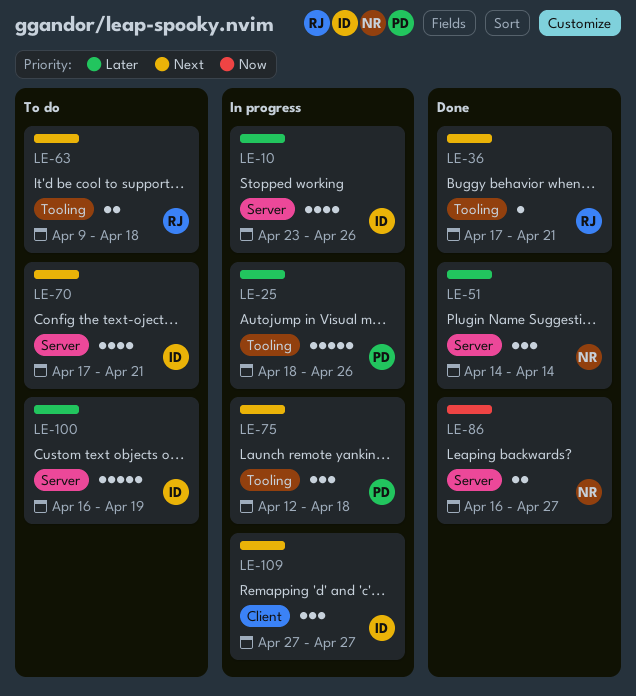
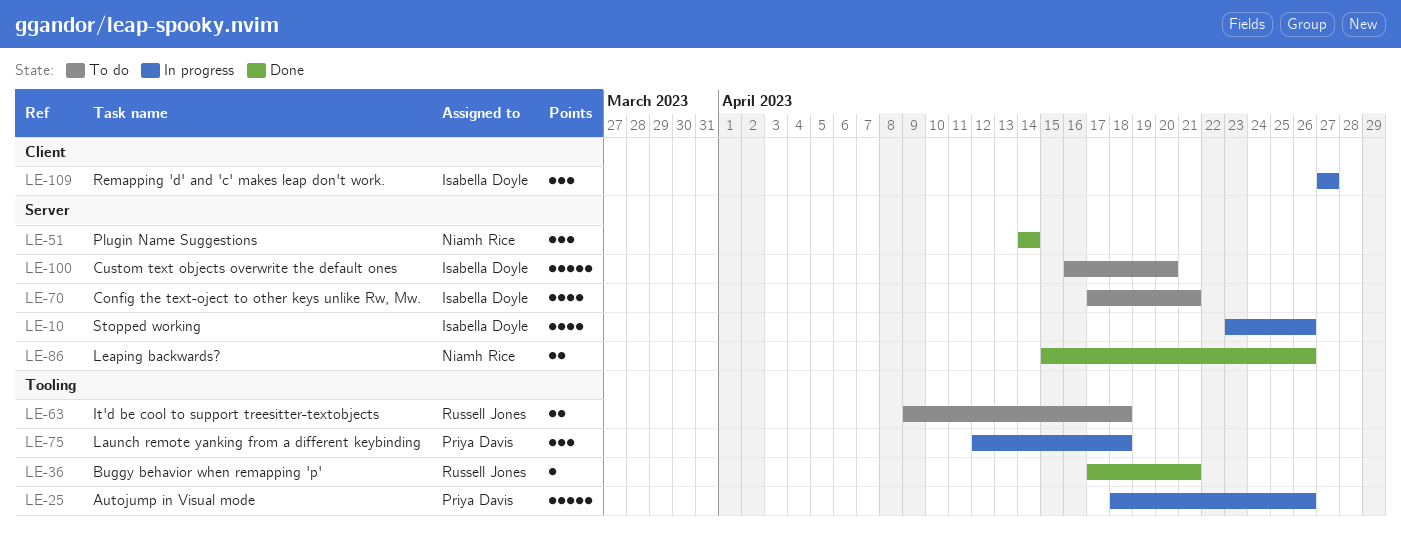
LE-86, start: Apr 16 -> Apr 15
LE-86, due: Apr 27 -> Apr 26
LE-100, due: Apr 19 -> Apr 20

